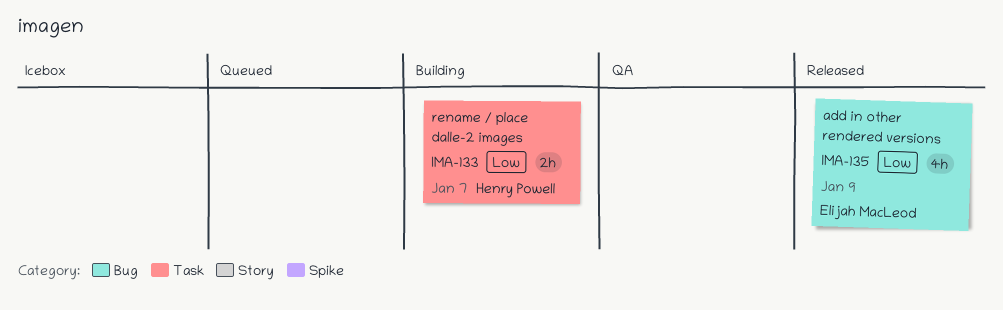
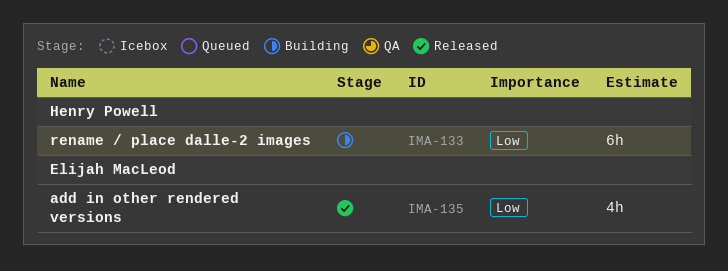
IMA-133, estimate: 2h -> 6h

